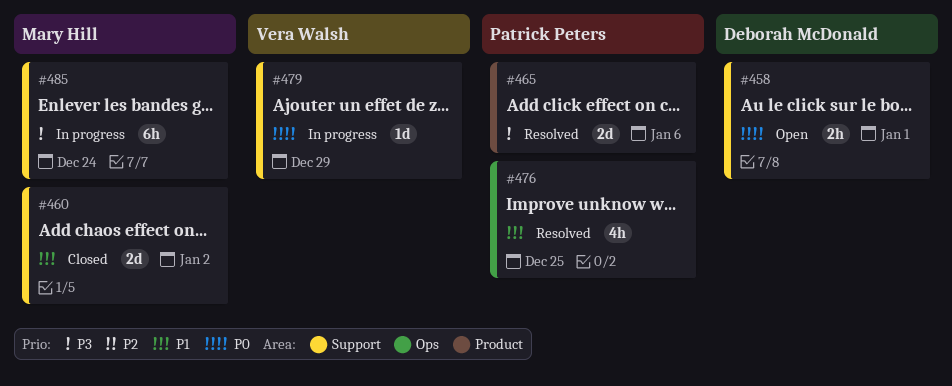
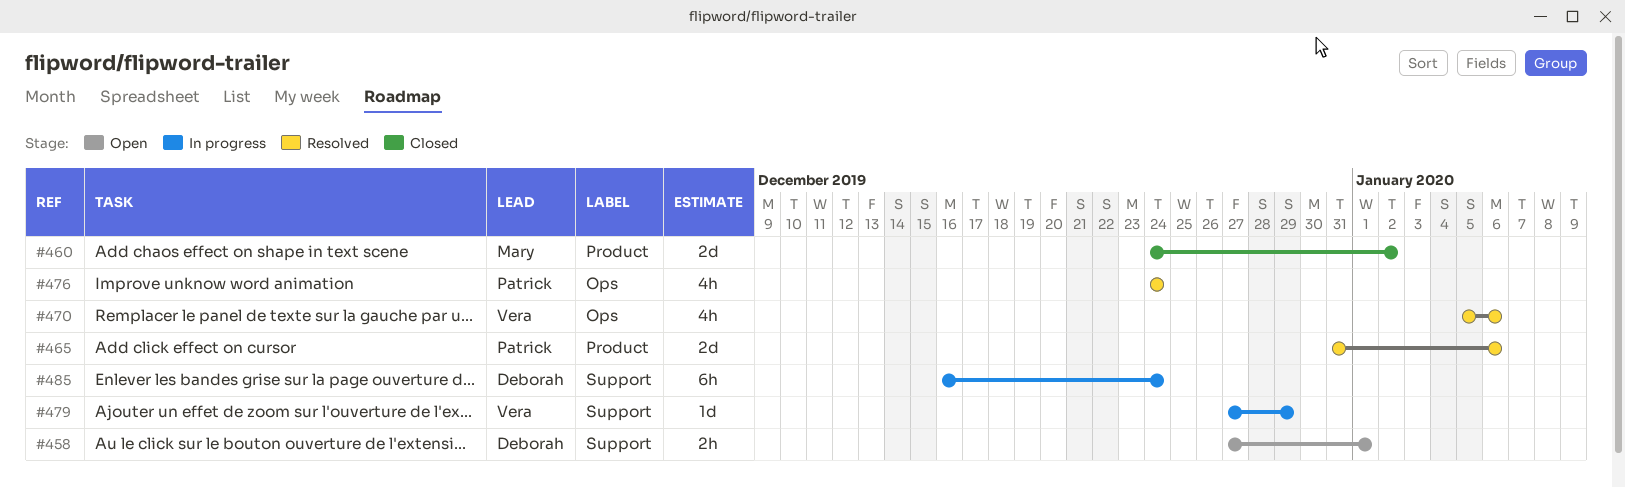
#460, label: Support -> Product
#470: none -> present
#476, due: Dec 25 -> Dec 24
#485, owner: Mary Hill -> Deborah McDonald

